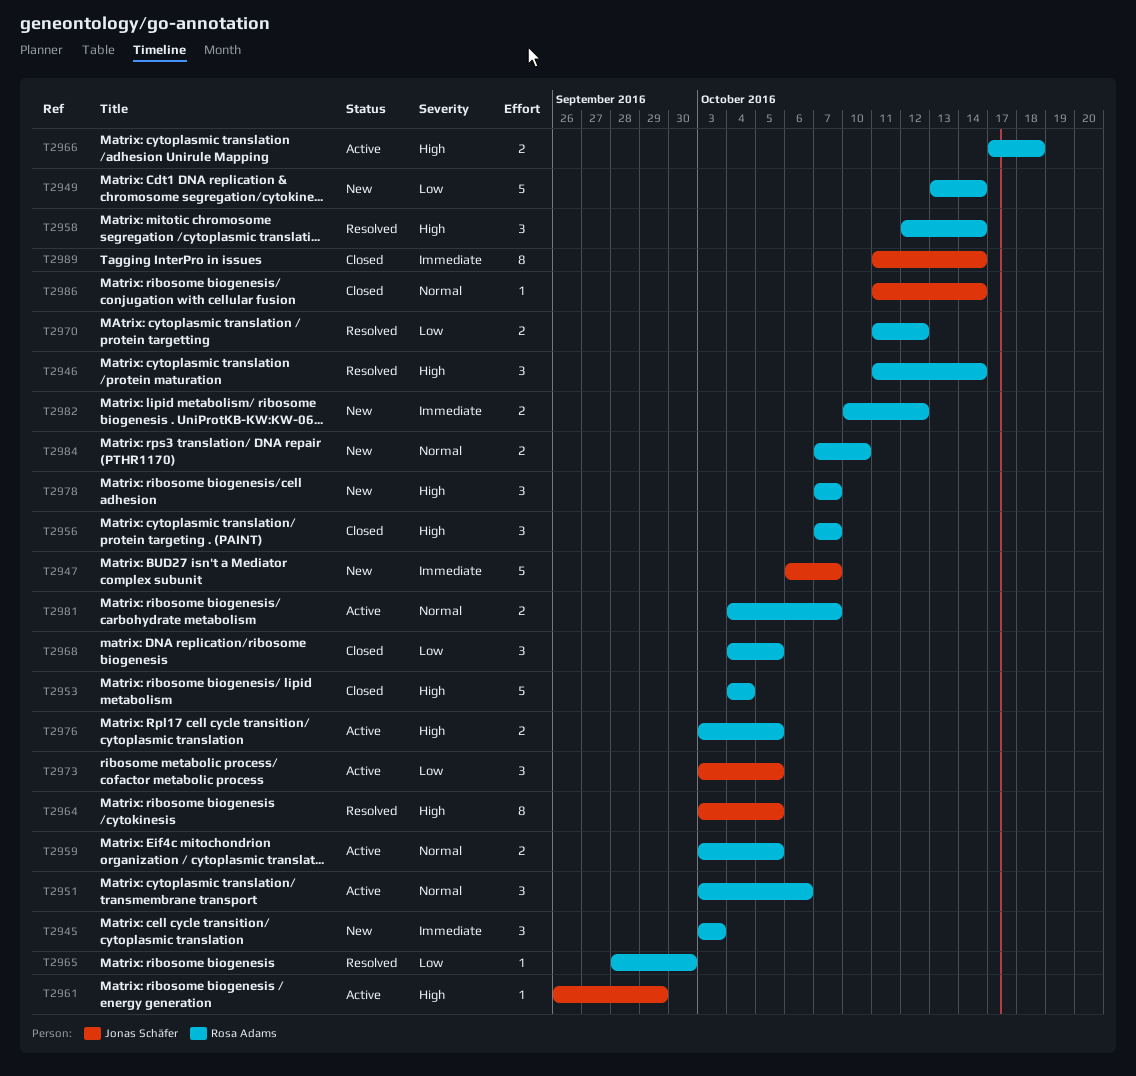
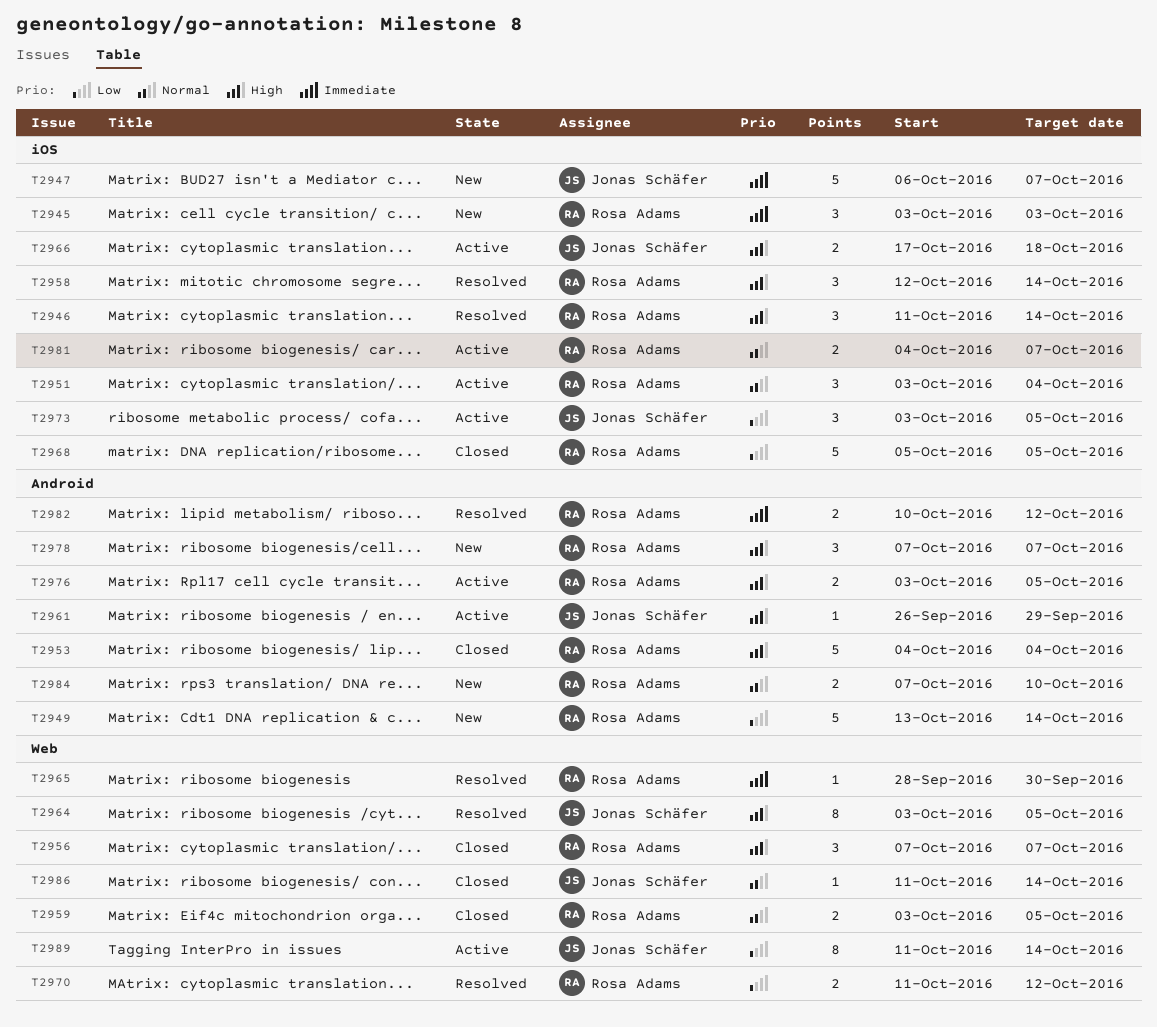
T2951, due: Oct 6 -> Oct 4
T2959, status: Active -> Closed
T2965, priority: Low -> Immediate
T2966, owner: Rosa Adams -> Jonas Schäfer
T2968, estimate: 3 -> 5
T2968, start: Oct 4 -> Oct 5
T2982, status: New -> Resolved
T2989, status: Closed -> Active
T2989, priority: Immediate -> Low

